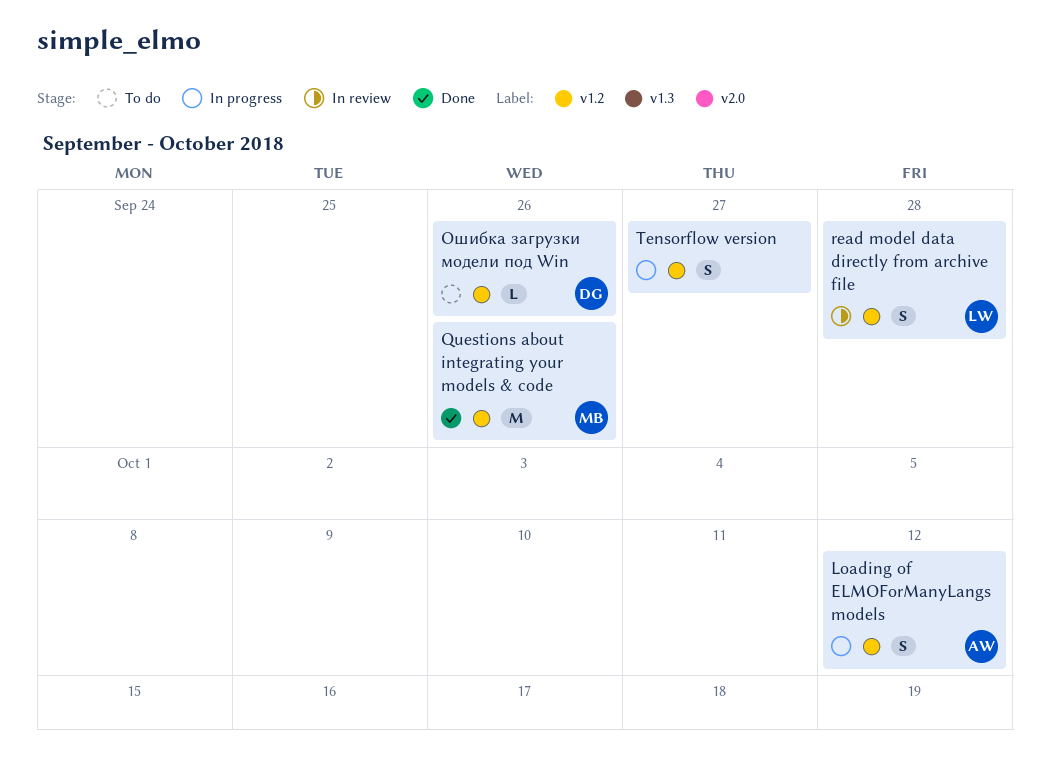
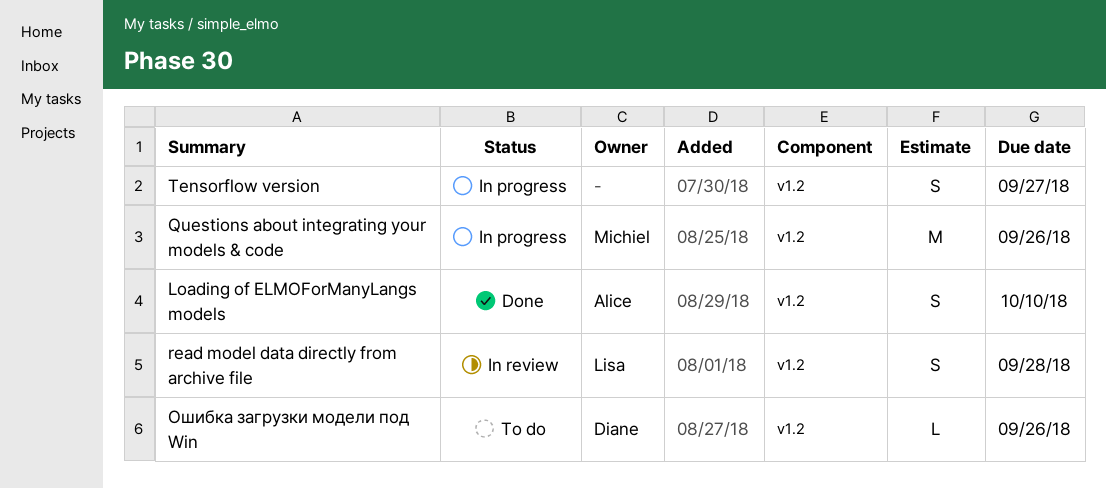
Loading of ELMOForManyLangs models, status: In progress -> Done
Loading of ELMOForManyLangs models, due: Oct 12 -> Oct 10
Questions about integrating your models & code, status: Done -> In progress

